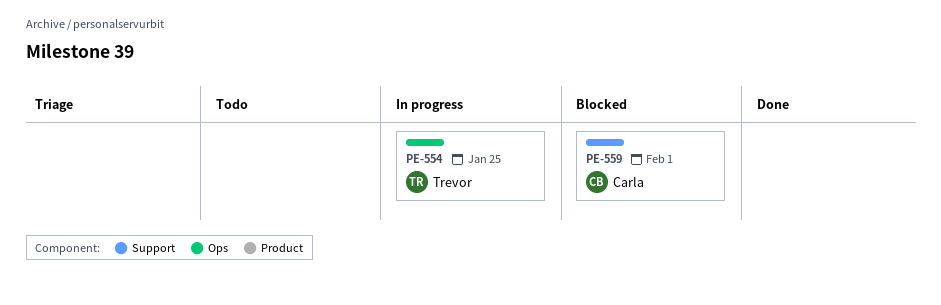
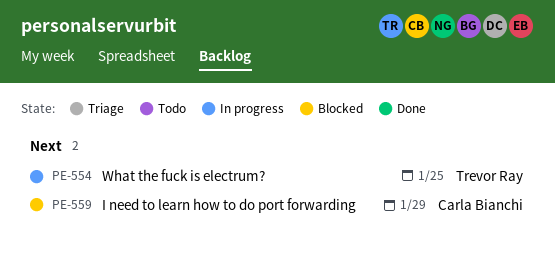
PE-559, due: Feb 1 -> Jan 29

